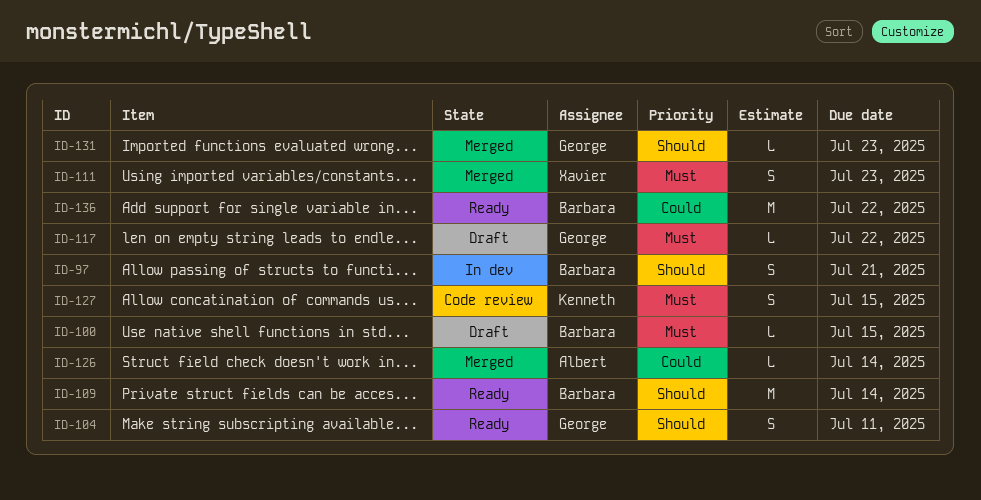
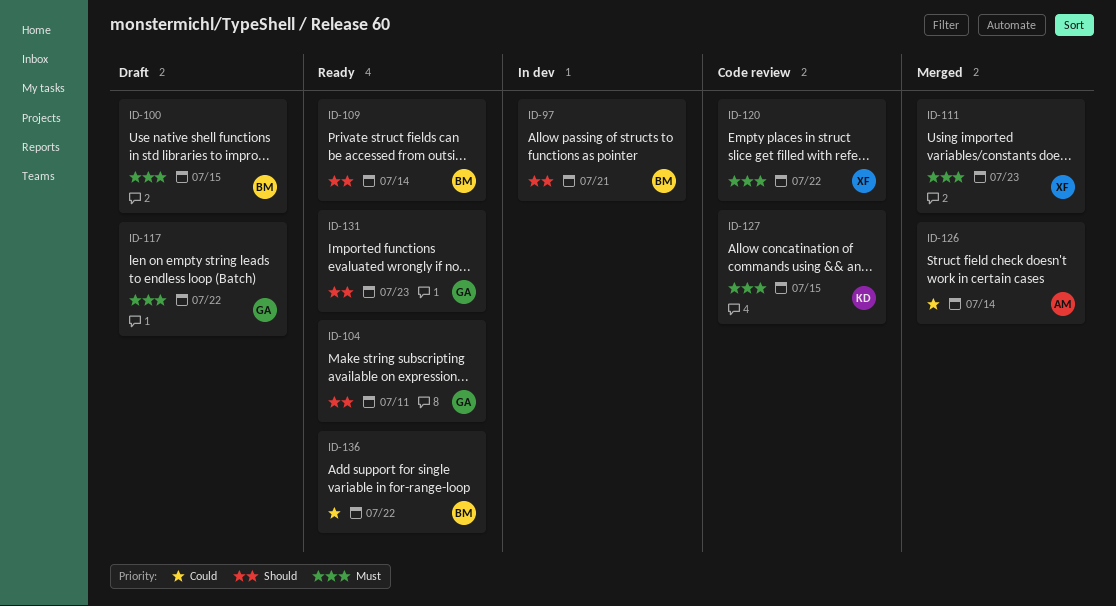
ID-120: none -> present
ID-131, status: Merged -> Ready

